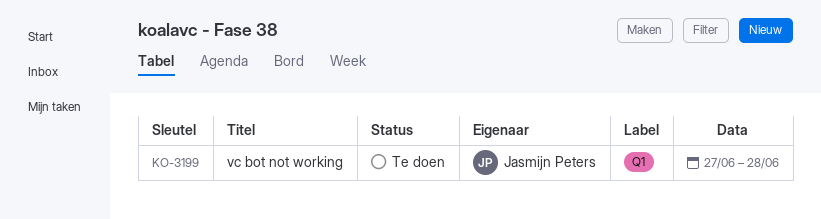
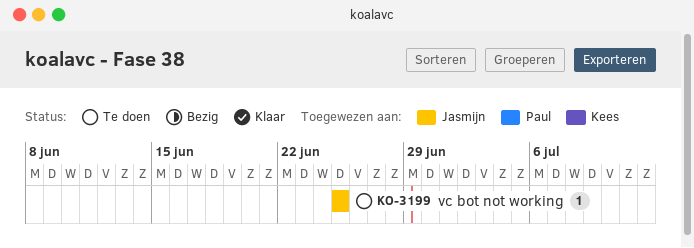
KO-3199, start: Jun 27 -> Jun 25
KO-3199, due: Jun 28 -> Jun 25

